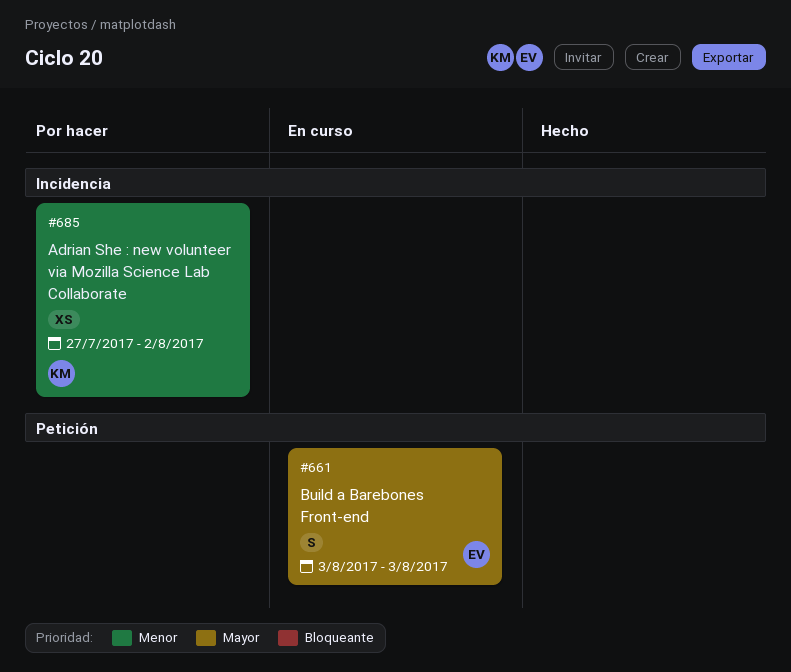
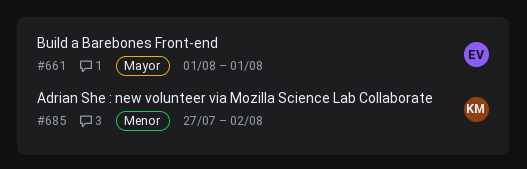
#661, start: Aug 3 -> Aug 1
#661, due: Aug 3 -> Aug 1

